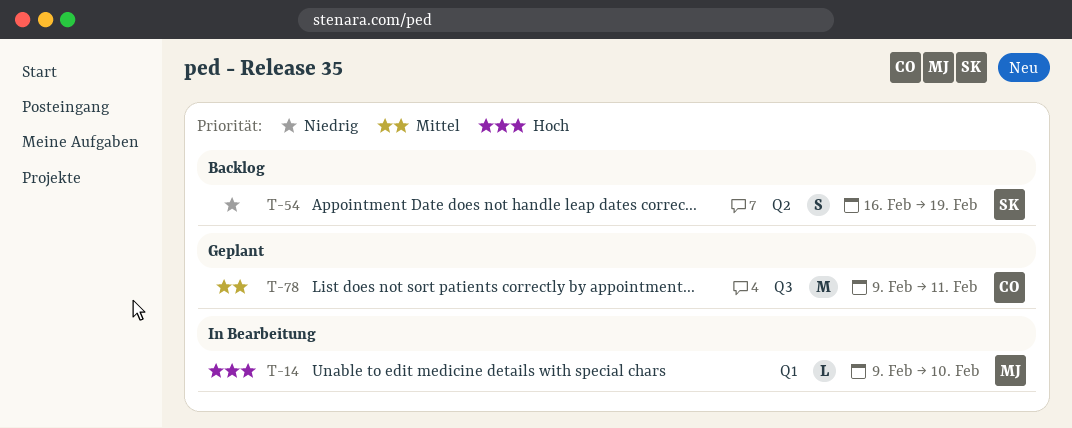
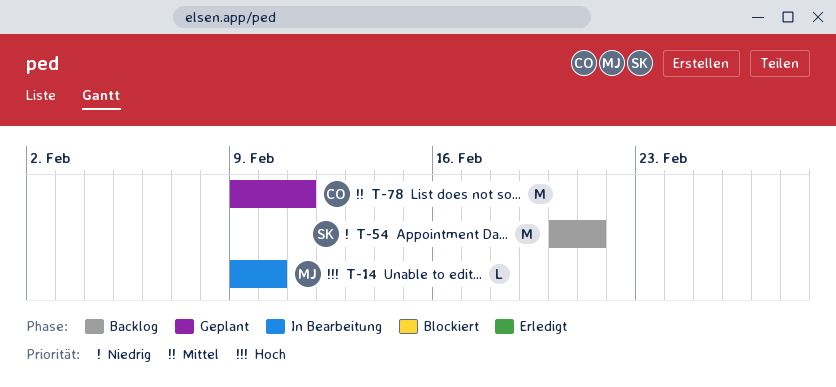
T-54, estimate: S -> M
T-54, start: Feb 16 -> Feb 20
T-54, due: Feb 19 -> Feb 21

